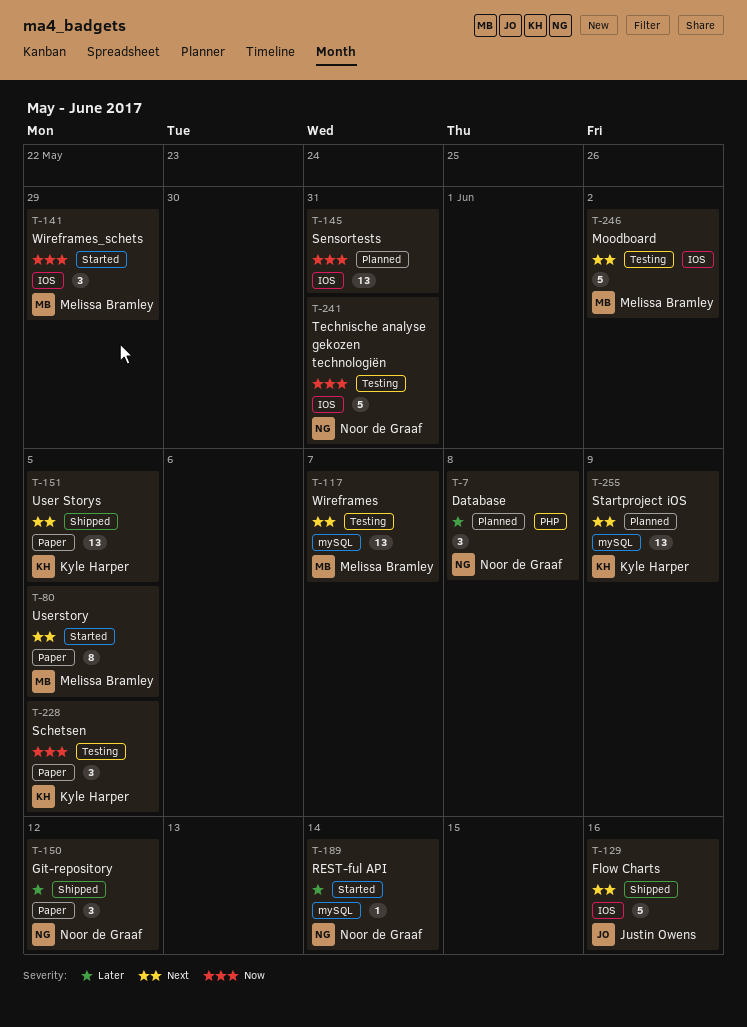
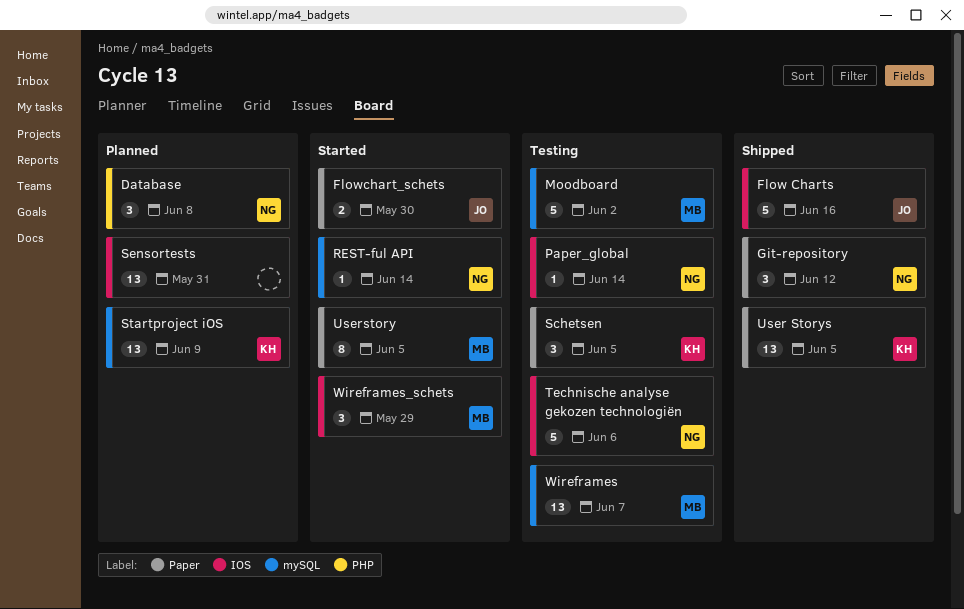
Flowchart_schets: none -> present
Moodboard, label: IOS -> mySQL
Paper_global: none -> present
Technische analyse gekozen technologiën, due: May 31 -> Jun 6

